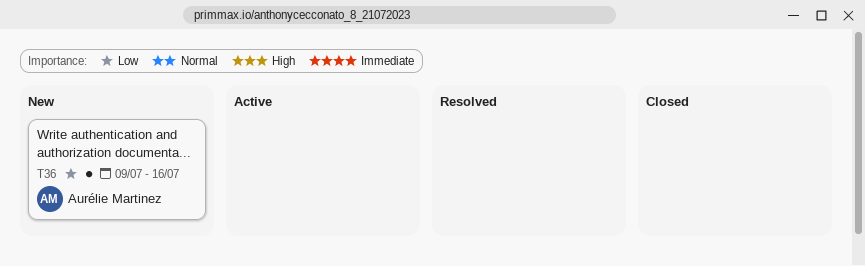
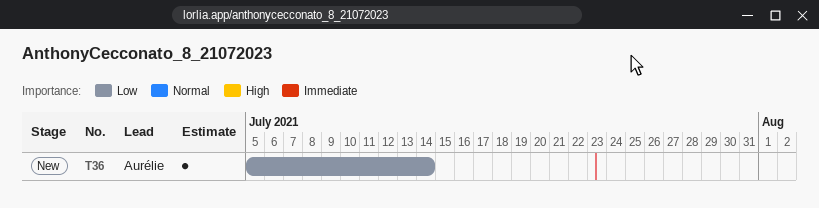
T36, start: Jul 9 -> Jul 5
T36, due: Jul 16 -> Jul 14

